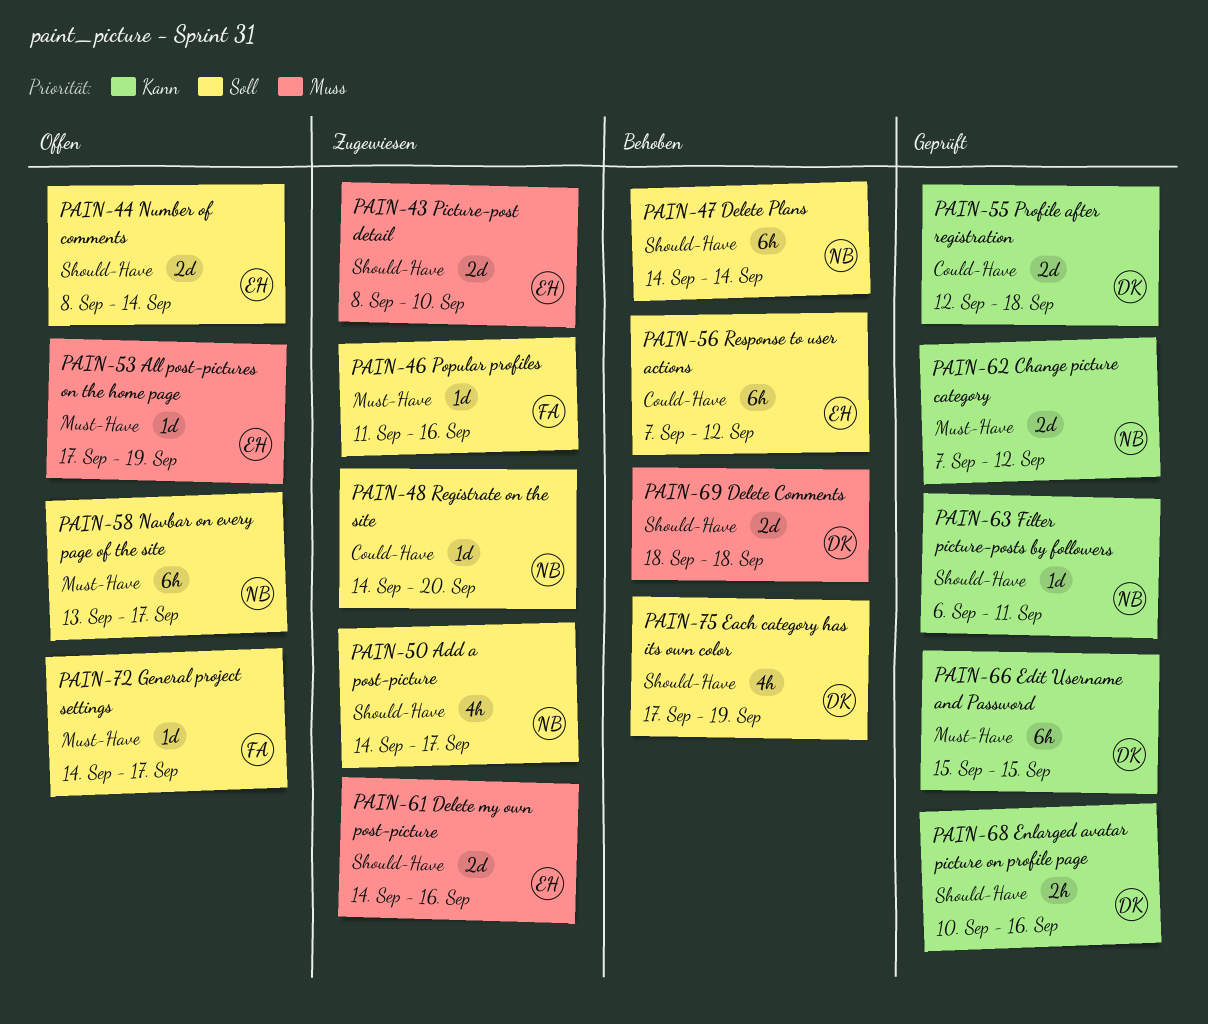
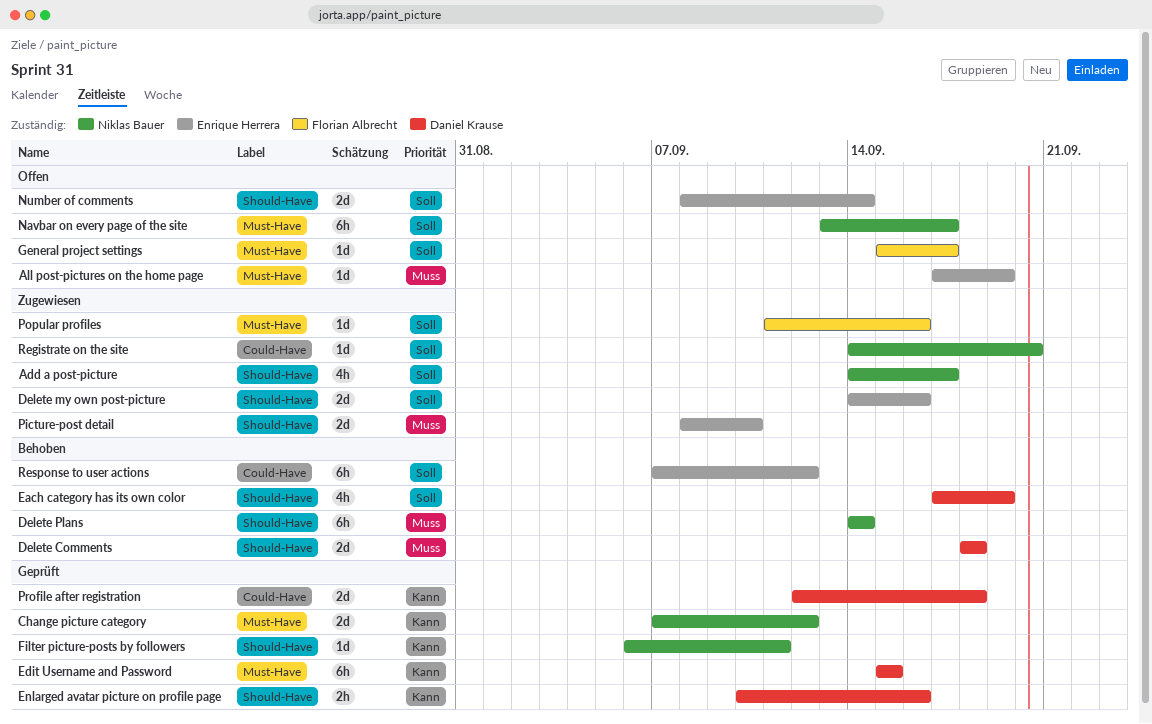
Delete my own post-picture, priority: Muss -> Soll
Delete Plans, priority: Soll -> Muss
General project settings, start: Sep 14 -> Sep 15

